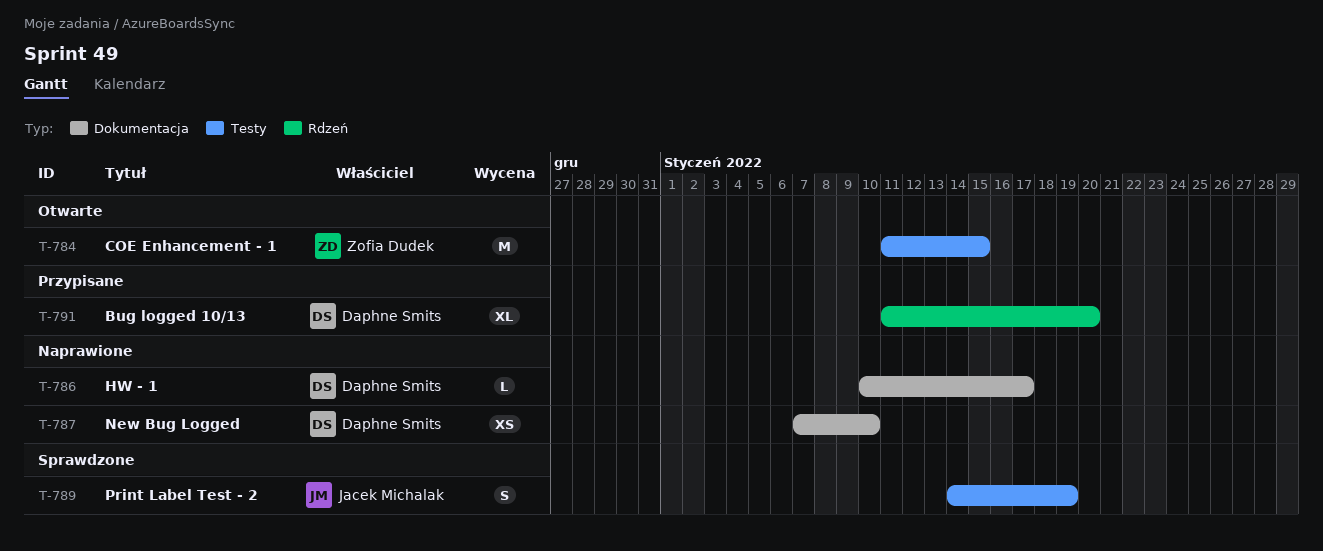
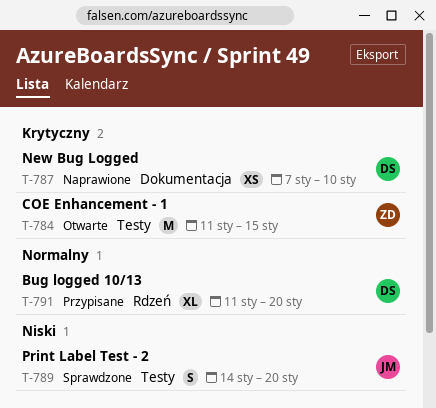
T-786: present -> none
T-789, due: Jan 19 -> Jan 20

